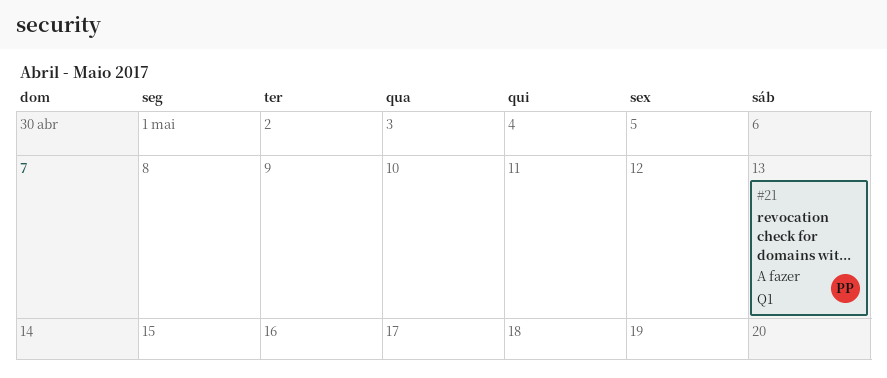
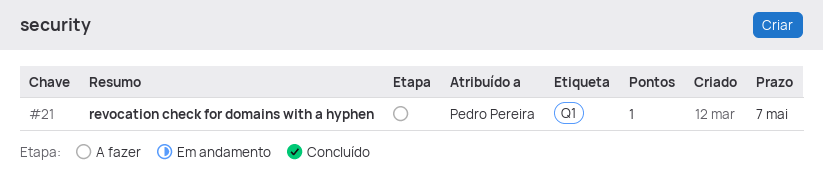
#21, due: May 13 -> May 7

